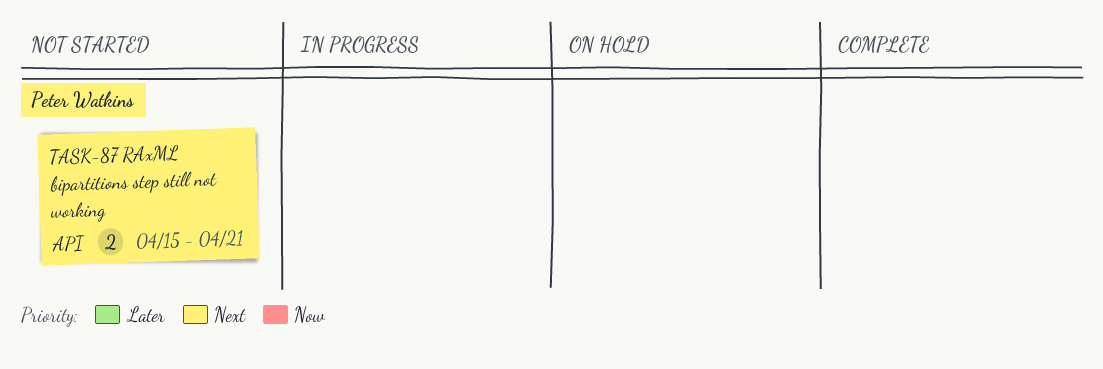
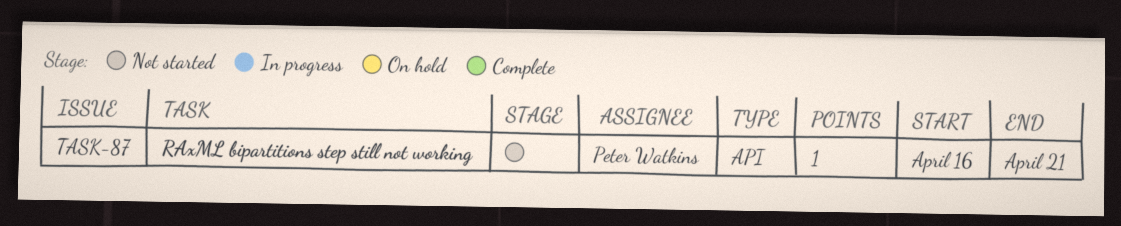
TASK-87, estimate: 2 -> 1
TASK-87, start: Apr 15 -> Apr 16

